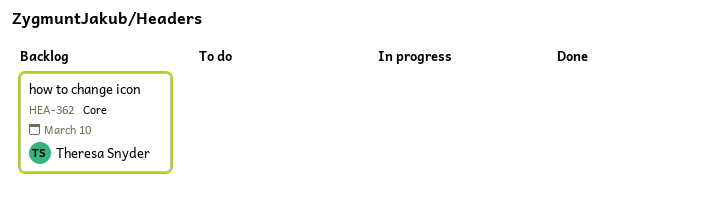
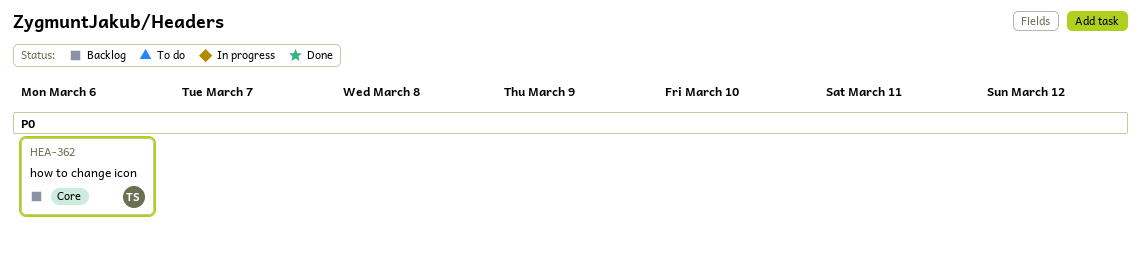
HEA-362, due: Mar 10 -> Mar 6

